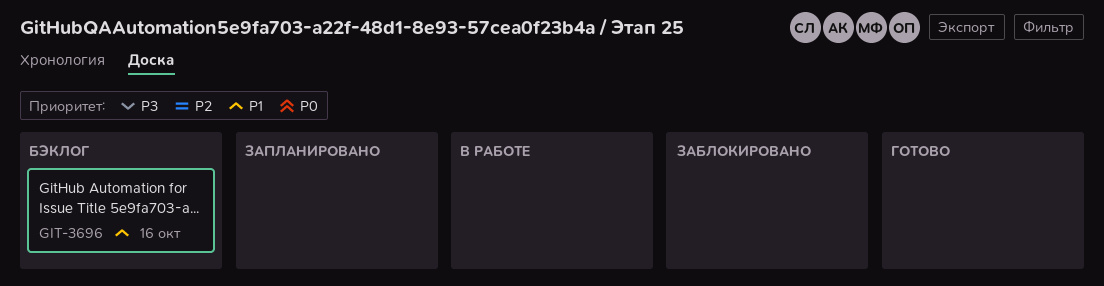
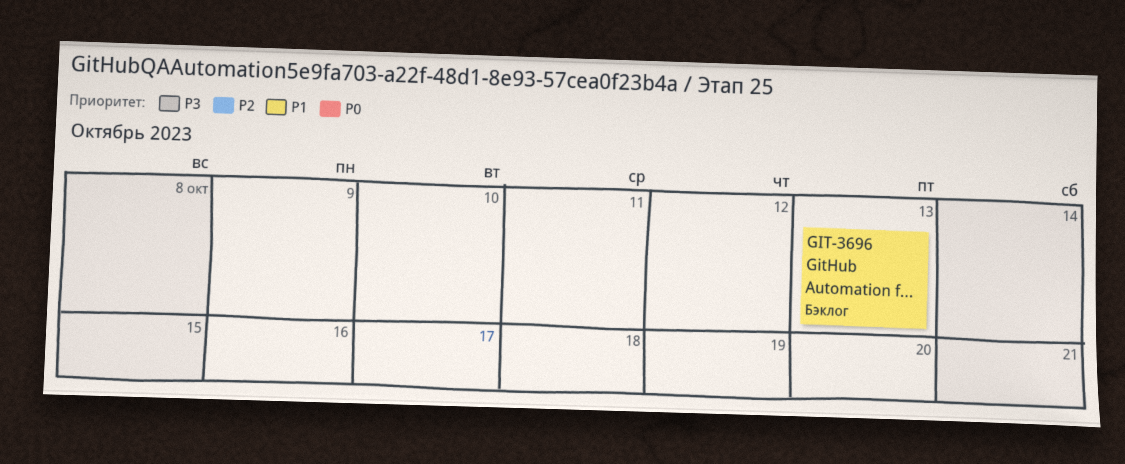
GIT-3696, due: Oct 16 -> Oct 13

